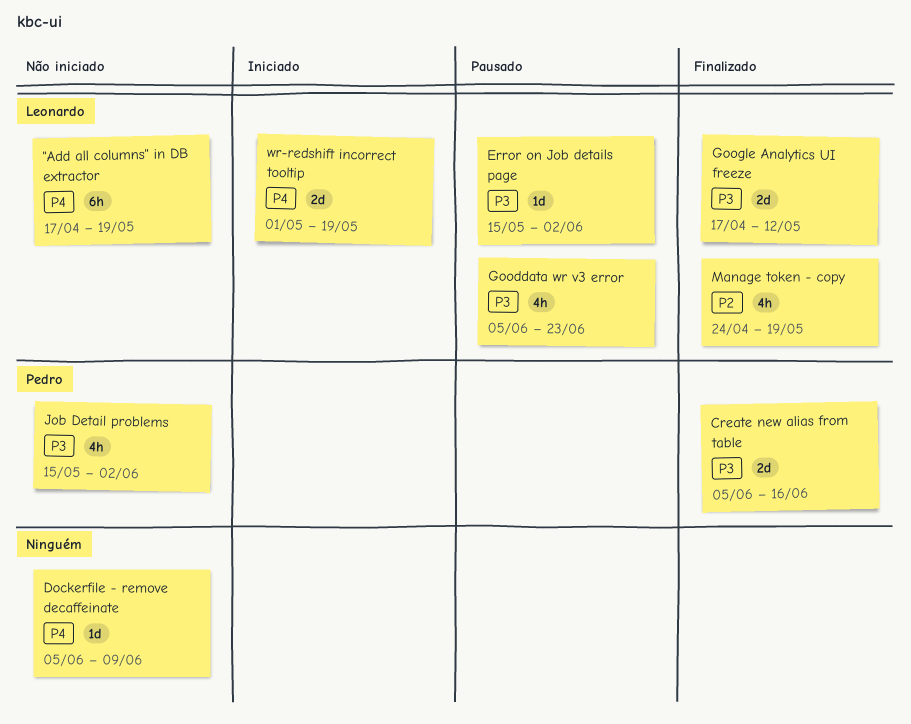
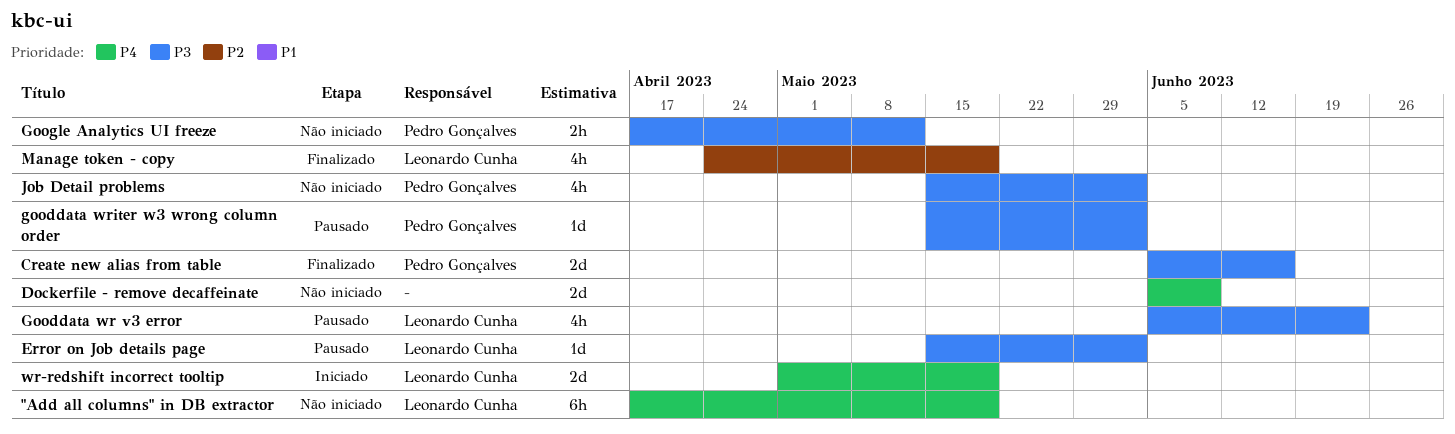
Dockerfile - remove decaffeinate, estimate: 1d -> 2d
gooddata writer w3 wrong column order: none -> present
Google Analytics UI freeze, status: Finalizado -> Não iniciado
Google Analytics UI freeze, owner: Leonardo Cunha -> Pedro Gonçalves
Google Analytics UI freeze, estimate: 2d -> 2h

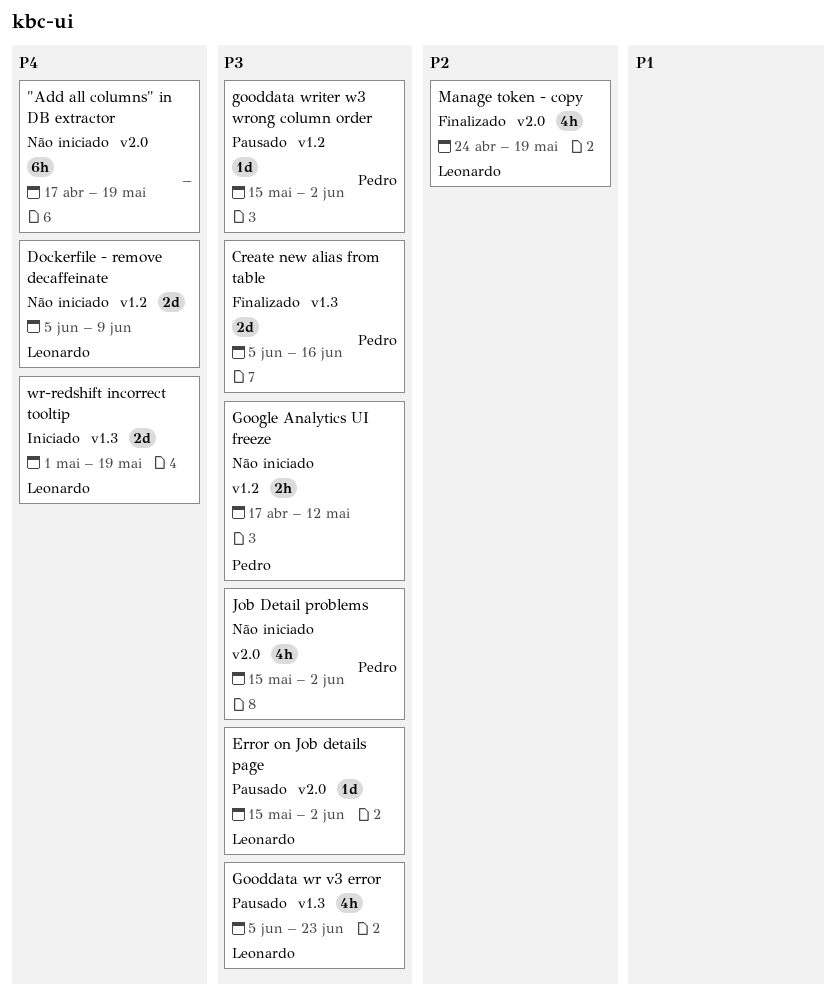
"Add all columns" in DB extractor, owner: Leonardo Cunha -> none
Dockerfile - remove decaffeinate, owner: none -> Leonardo Cunha

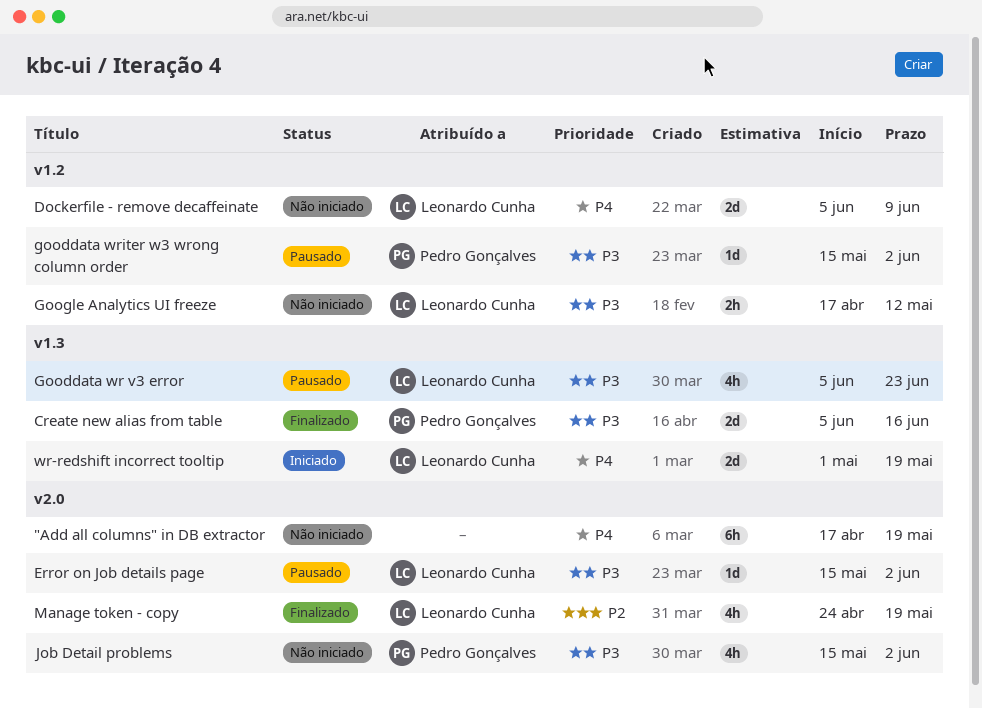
Google Analytics UI freeze, owner: Pedro Gonçalves -> Leonardo Cunha

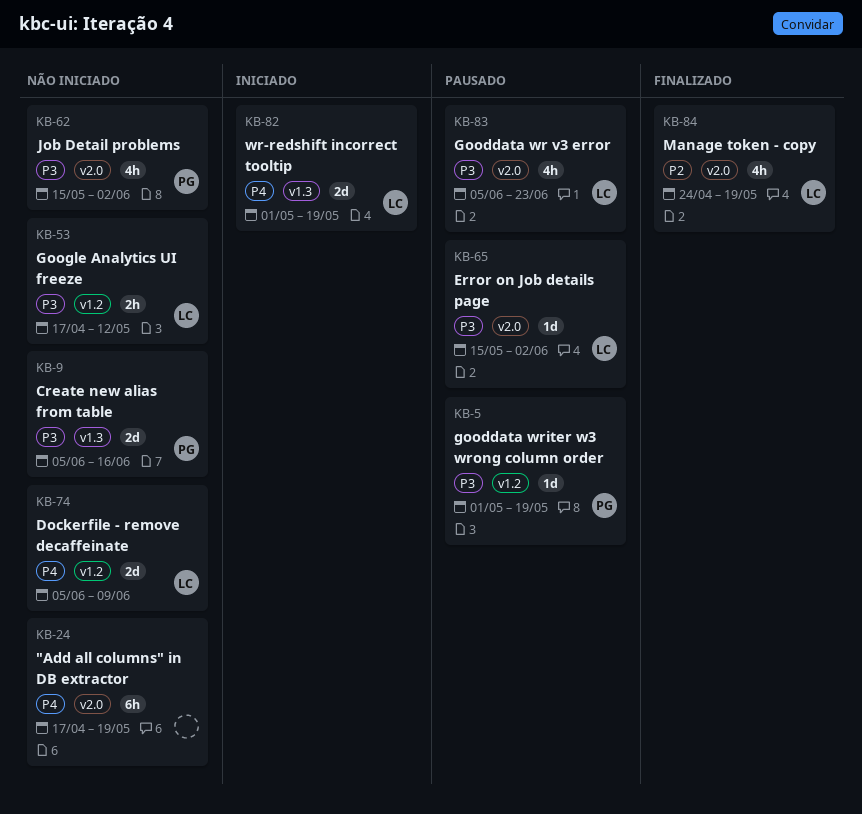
Create new alias from table, status: Finalizado -> Não iniciado
Gooddata wr v3 error, label: v1.3 -> v2.0
gooddata writer w3 wrong column order, start: May 15 -> May 1
gooddata writer w3 wrong column order, due: Jun 2 -> May 19

